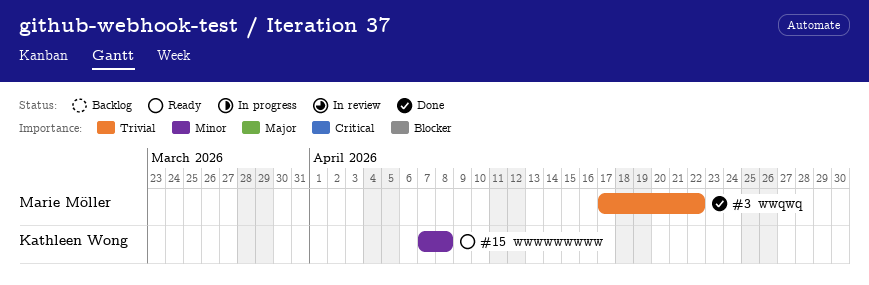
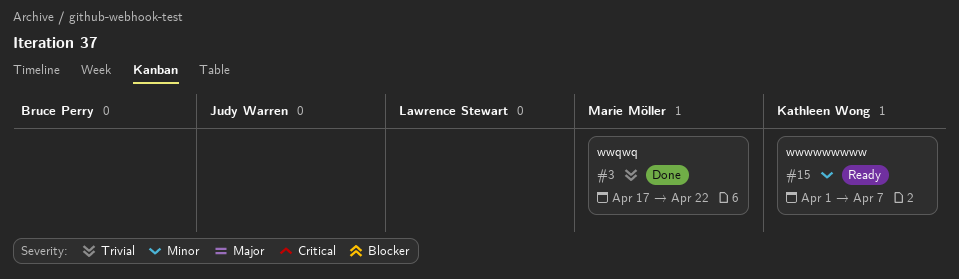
#15, start: Apr 7 -> Apr 1
#15, due: Apr 8 -> Apr 7

